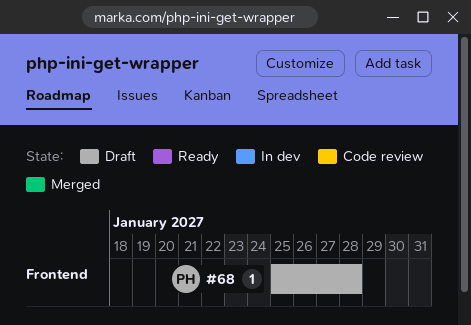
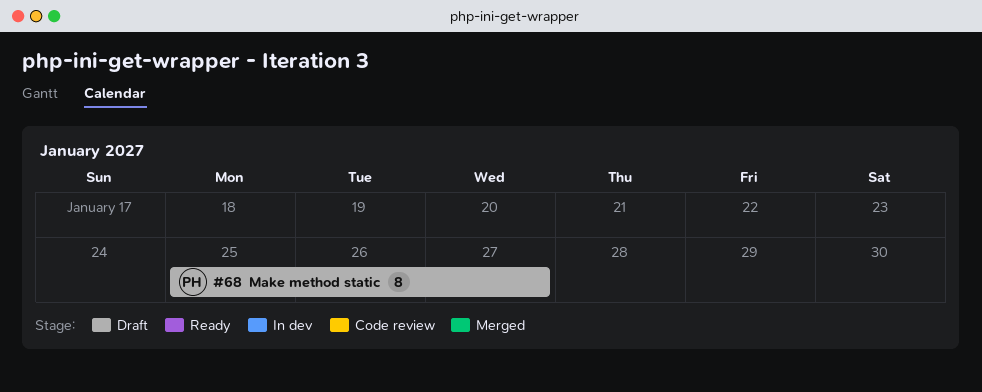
#68, estimate: 1 -> 8
#68, due: Jan 28 -> Jan 27

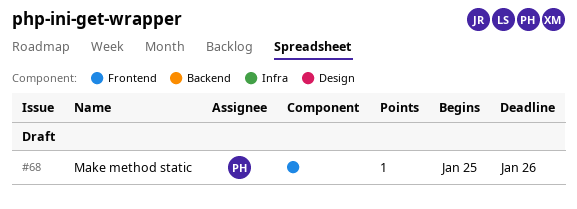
#68, estimate: 8 -> 1
#68, due: Jan 27 -> Jan 26

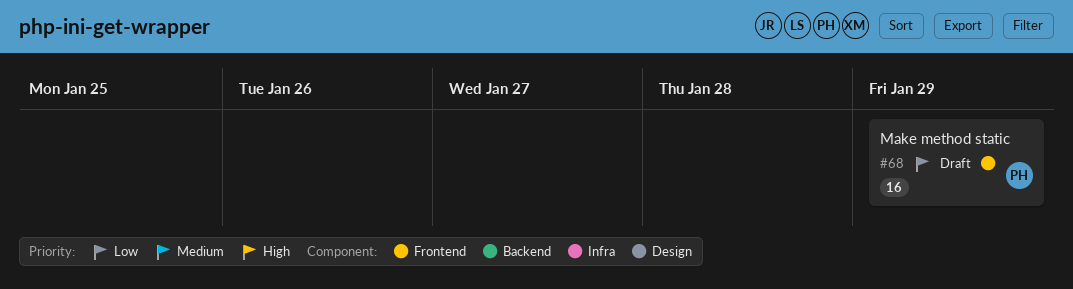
#68, estimate: 1 -> 16
#68, due: Jan 26 -> Jan 29

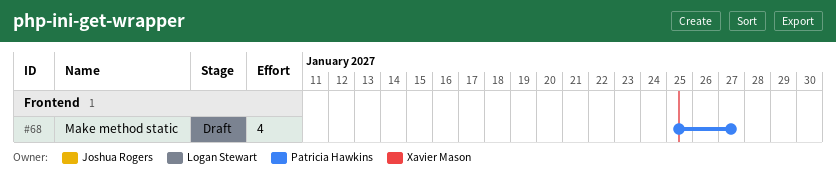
#68, estimate: 16 -> 4
#68, due: Jan 29 -> Jan 27

